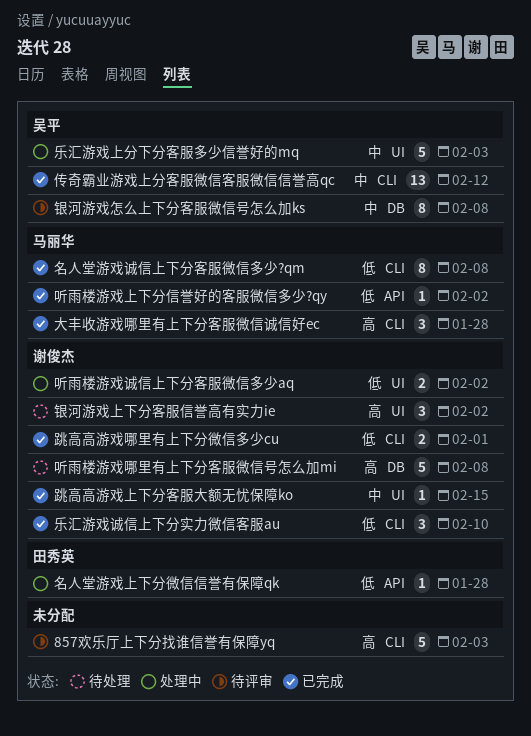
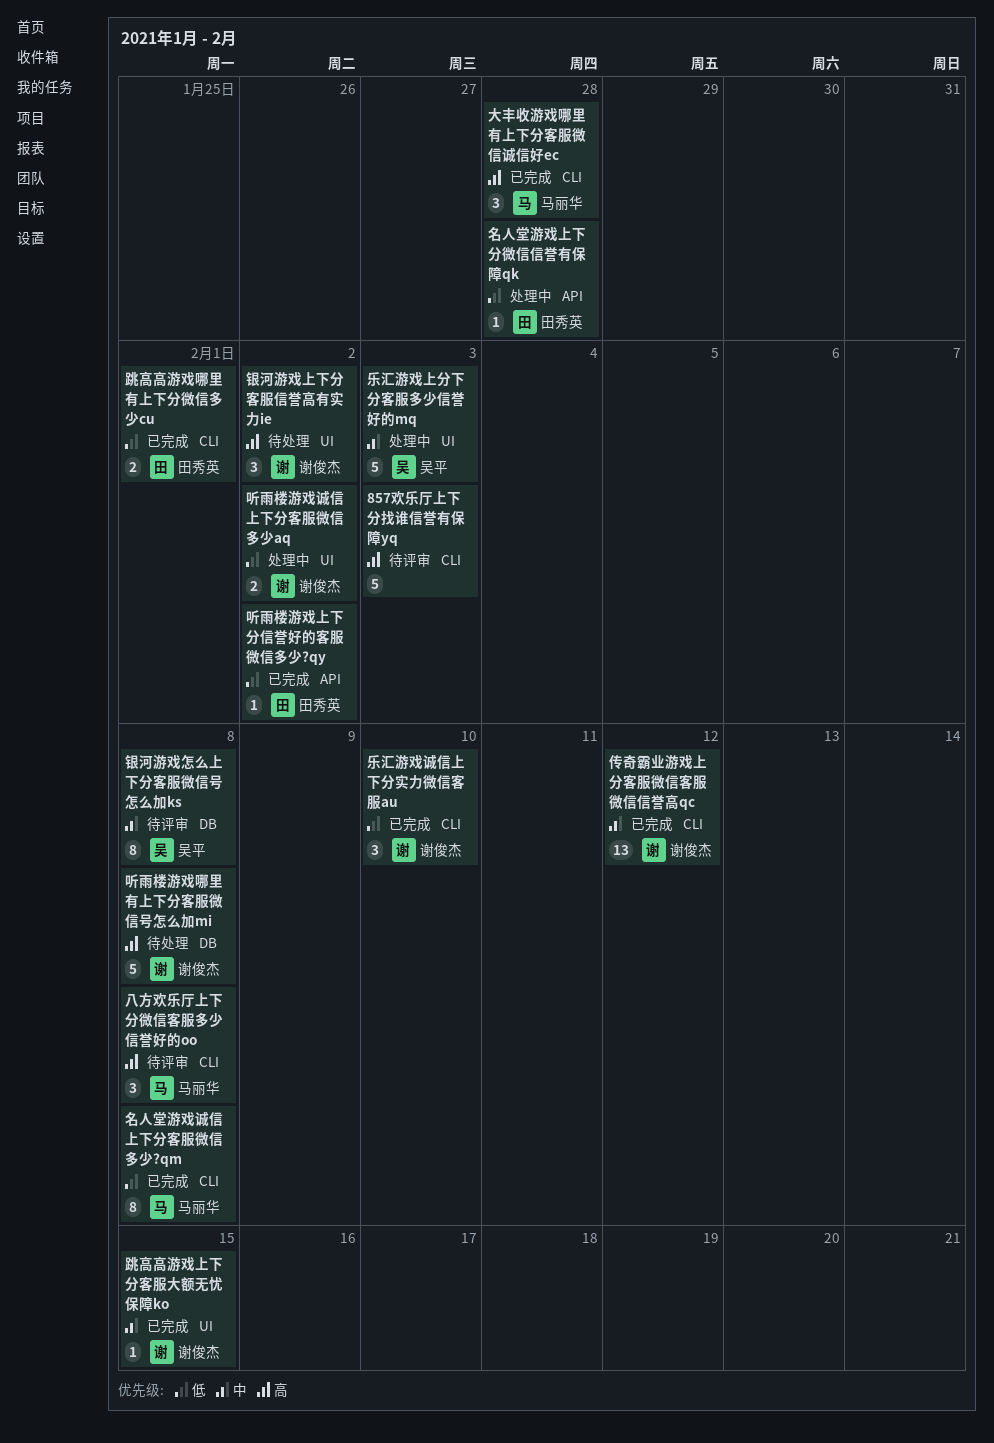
传奇霸业游戏上分客服微信客服微信信誉高qc, owner: 吴平 -> 谢俊杰
八方欢乐厅上下分微信客服多少信誉好的oo: none -> present
听雨楼游戏上下分信誉好的客服微信多少?qy, owner: 马丽华 -> 田秀英
跳高高游戏哪里有上下分微信多少cu, owner: 谢俊杰 -> 田秀英

